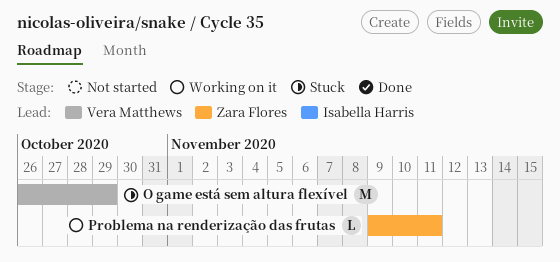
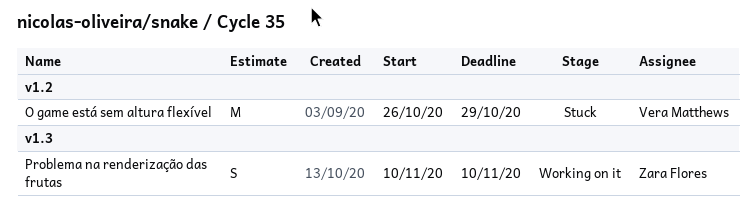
Problema na renderização das frutas, estimate: L -> S
Problema na renderização das frutas, start: Nov 9 -> Nov 10
Problema na renderização das frutas, due: Nov 11 -> Nov 10

